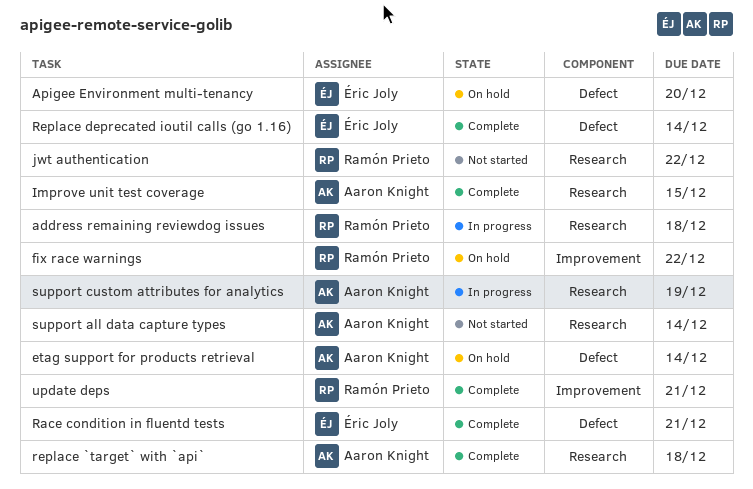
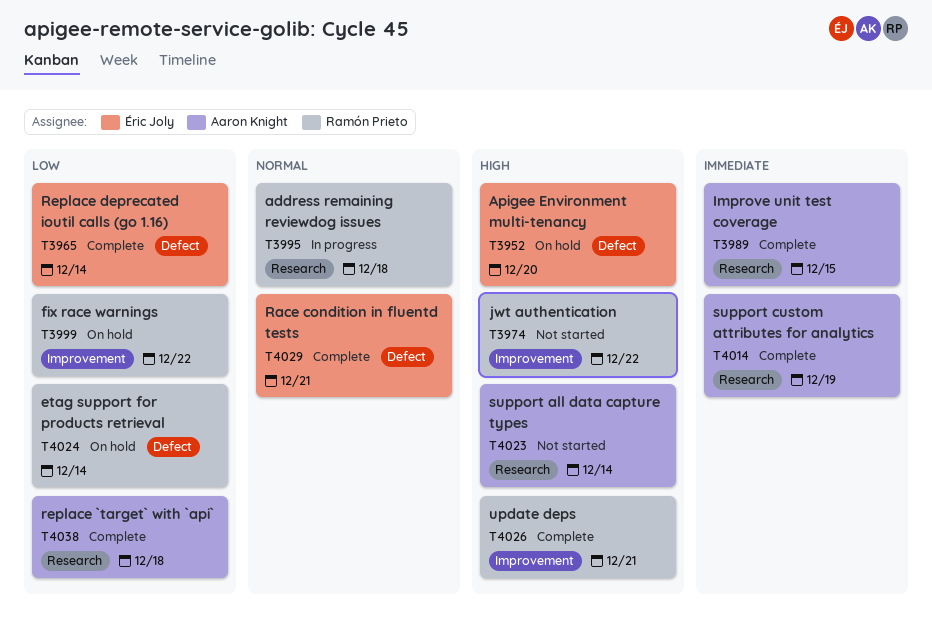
etag support for products retrieval, owner: Aaron Knight -> Ramón Prieto
jwt authentication, label: Research -> Improvement
support custom attributes for analytics, status: In progress -> Complete

